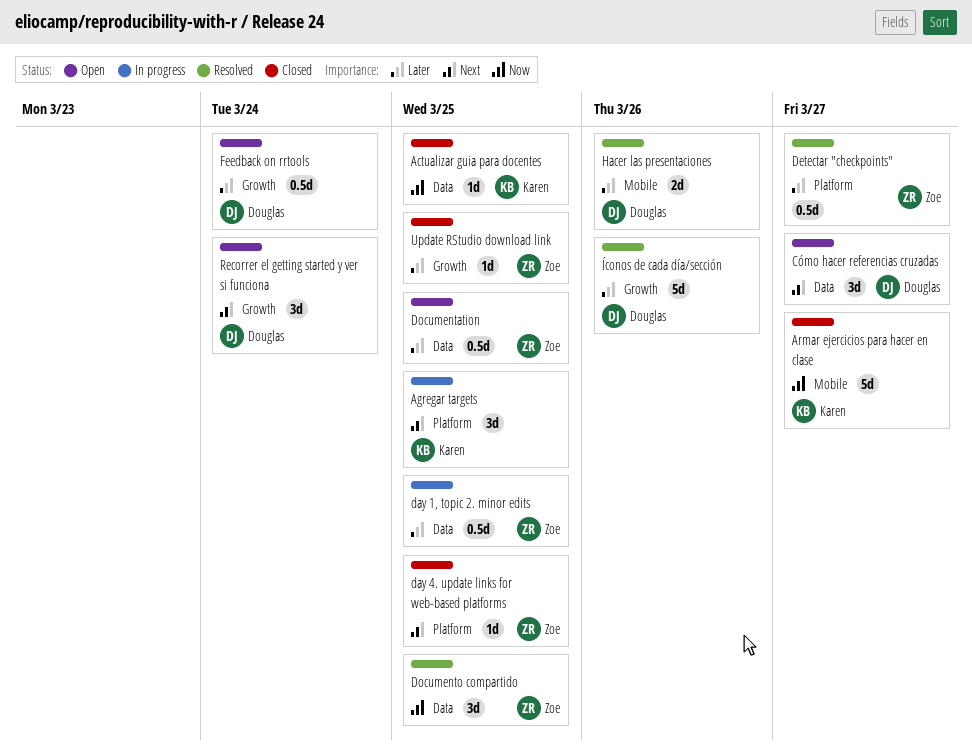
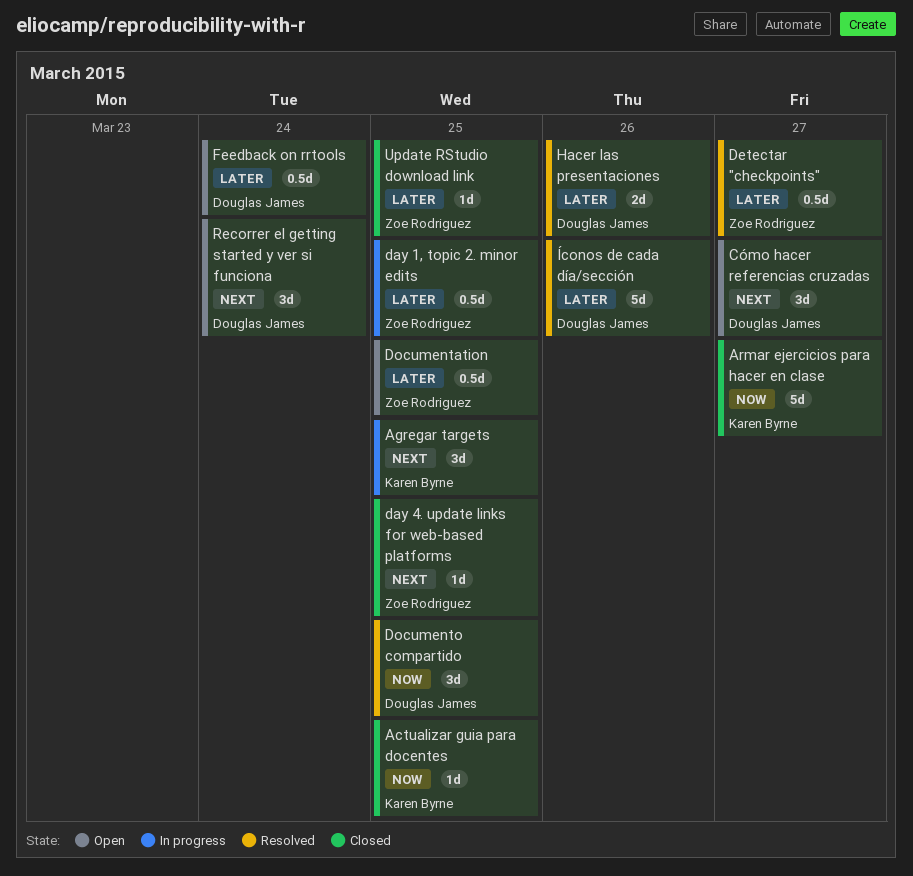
Documento compartido, owner: Zoe Rodriguez -> Douglas James

